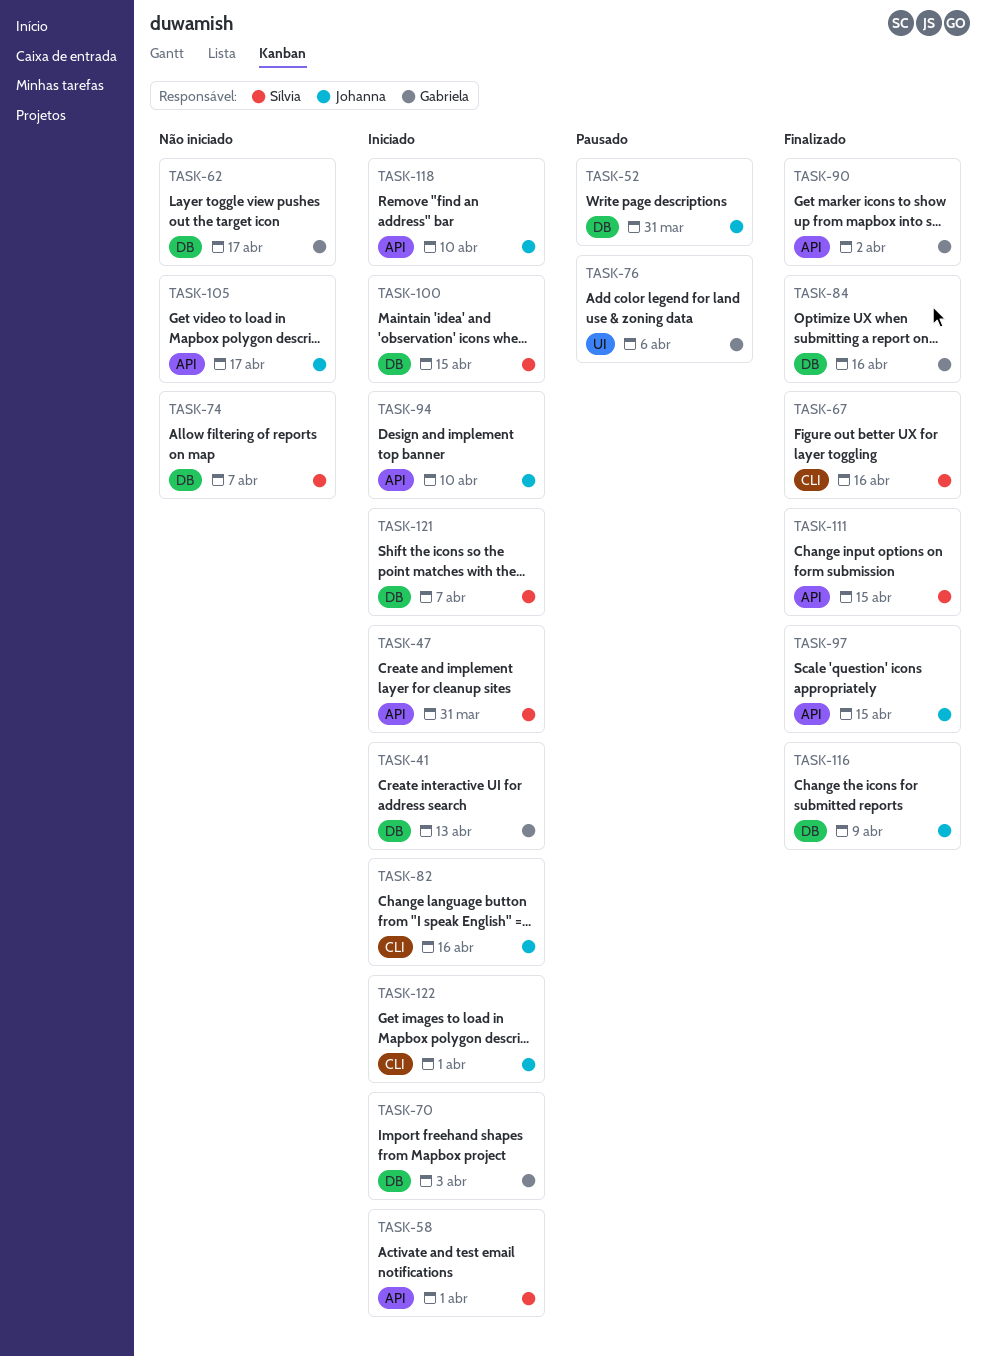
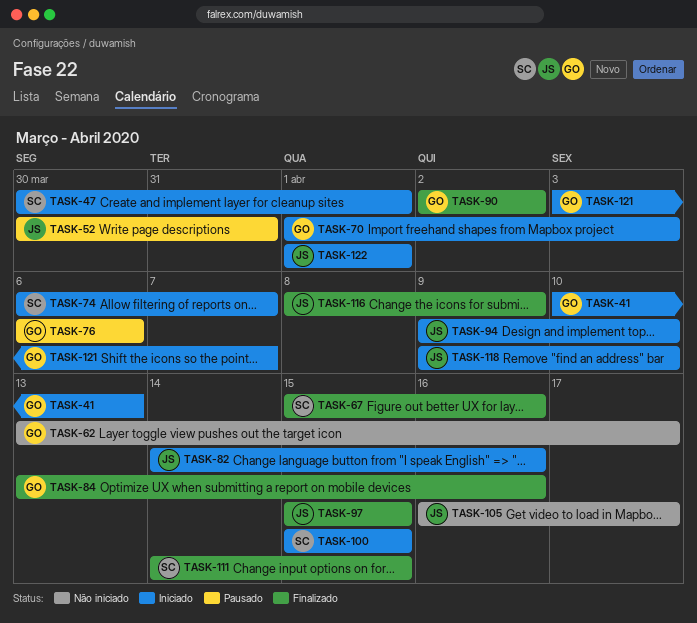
TASK-47, due: Mar 31 -> Apr 1
TASK-58: present -> none
TASK-74, status: Não iniciado -> Iniciado
TASK-121, owner: Sílvia -> Gabriela

